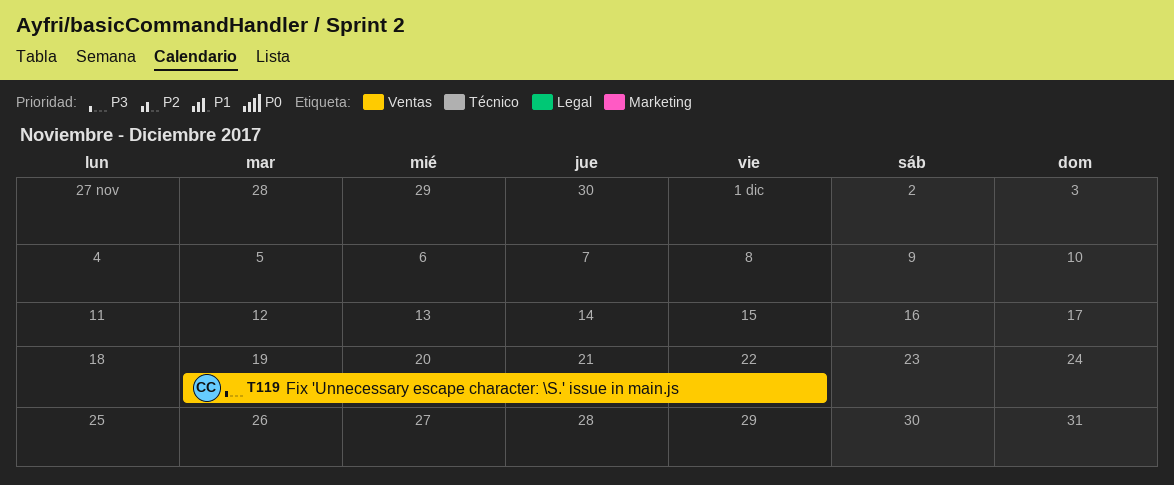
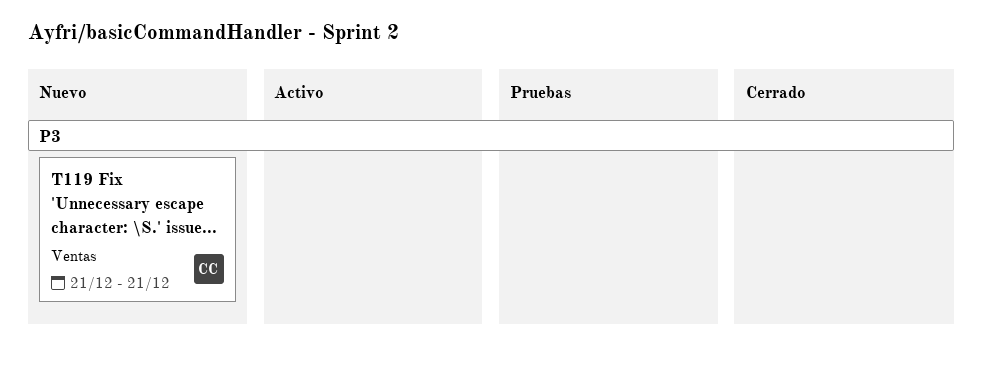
T119, start: Dec 19 -> Dec 21
T119, due: Dec 22 -> Dec 21

